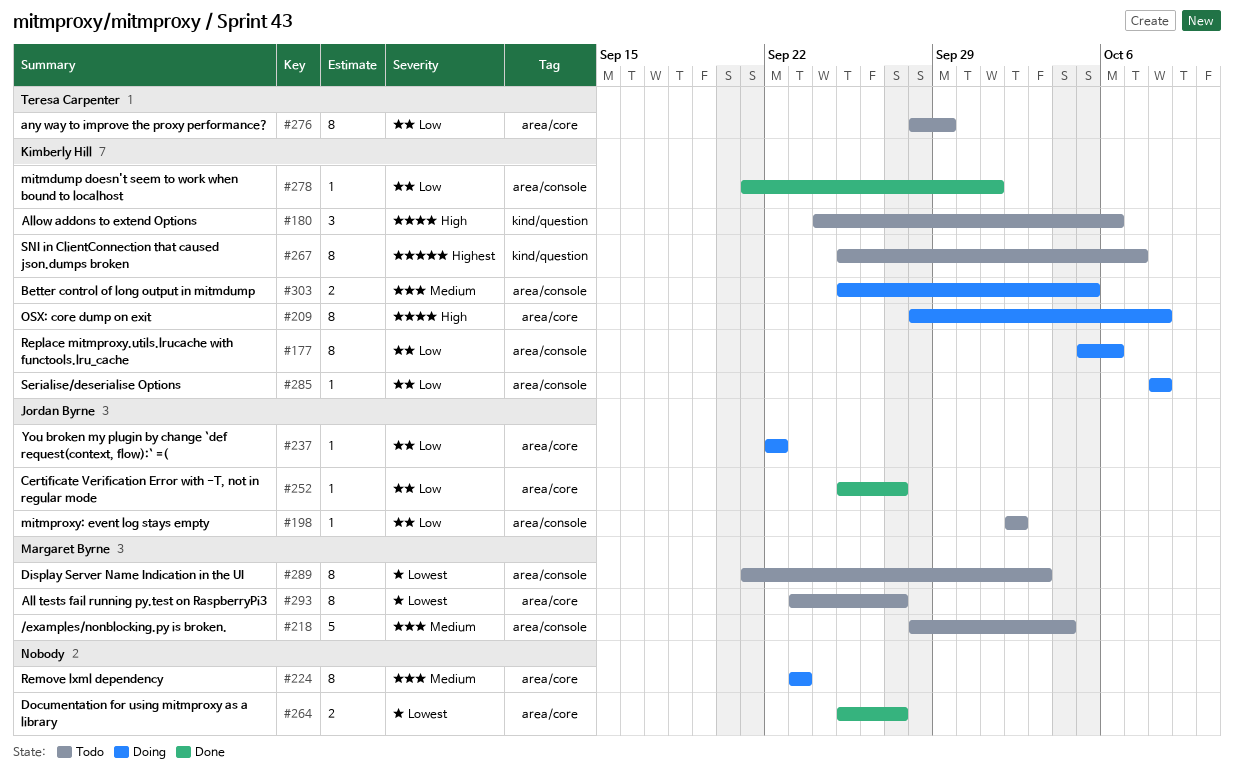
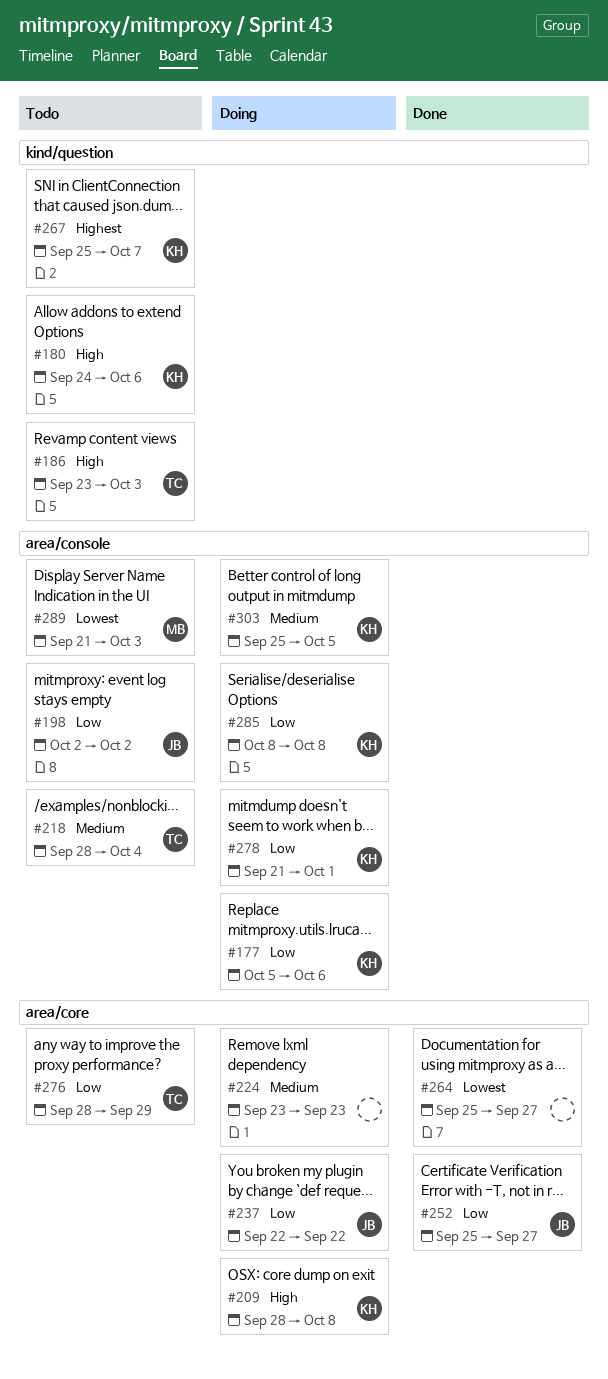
#186: none -> present
#218, owner: Margaret Byrne -> Teresa Carpenter
#278, status: Done -> Doing
#293: present -> none

